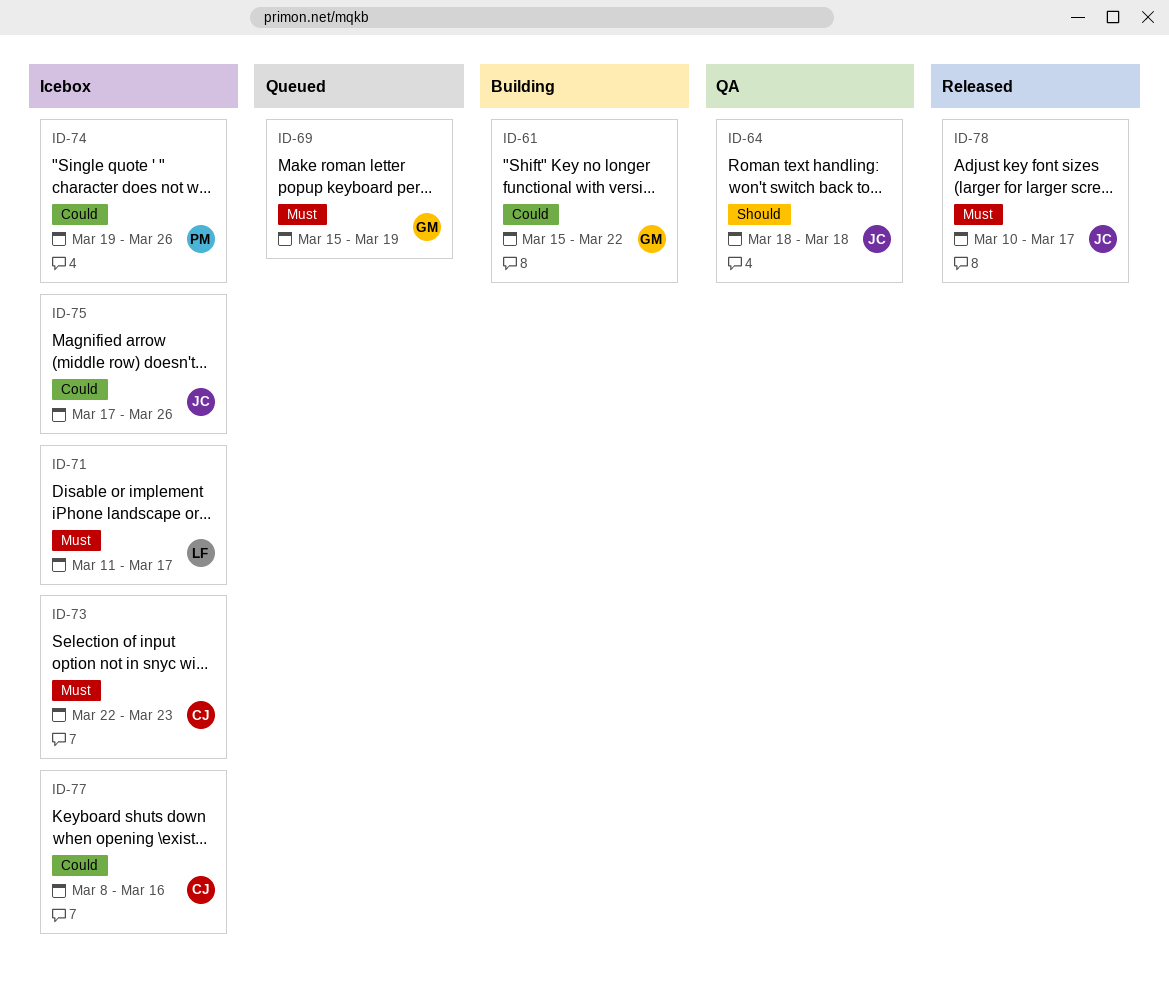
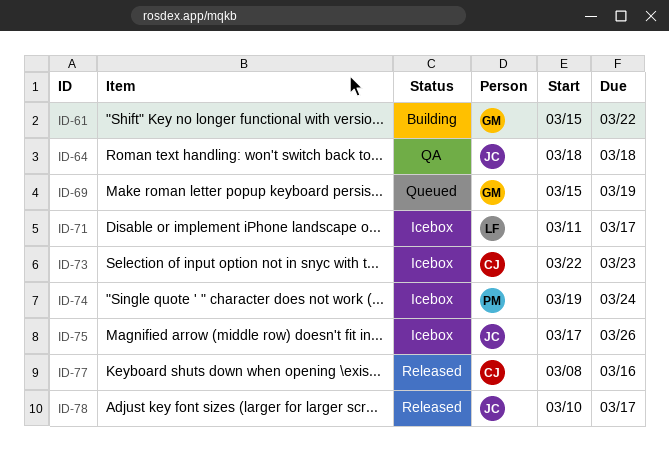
ID-74, due: Mar 26 -> Mar 24
ID-77, status: Icebox -> Released

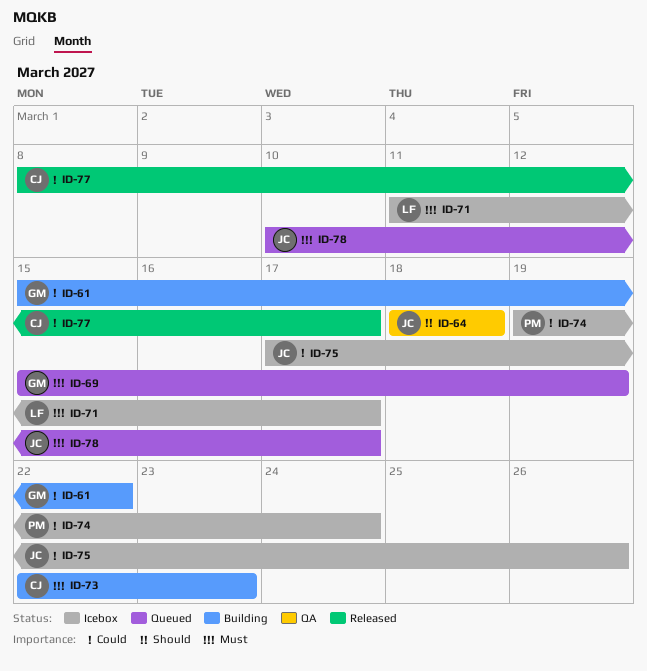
ID-73, status: Icebox -> Building
ID-77, due: Mar 16 -> Mar 17
ID-78, status: Released -> Queued

